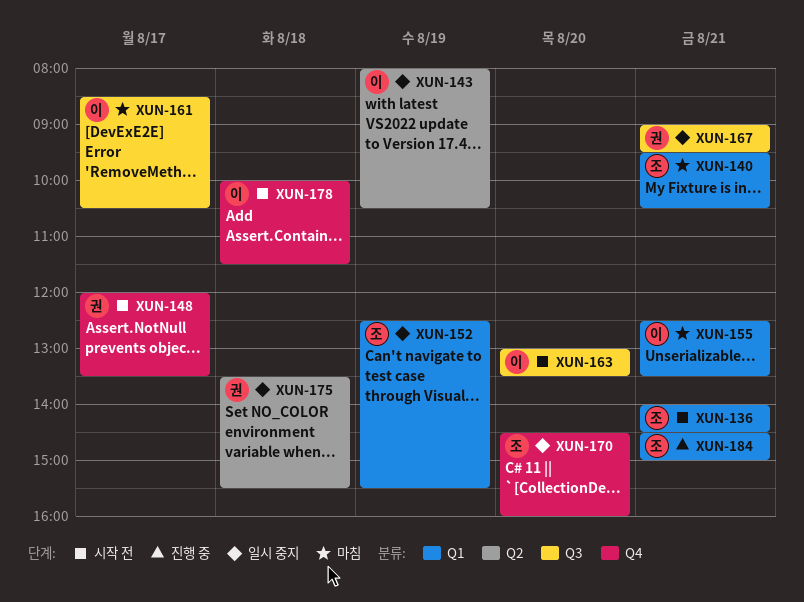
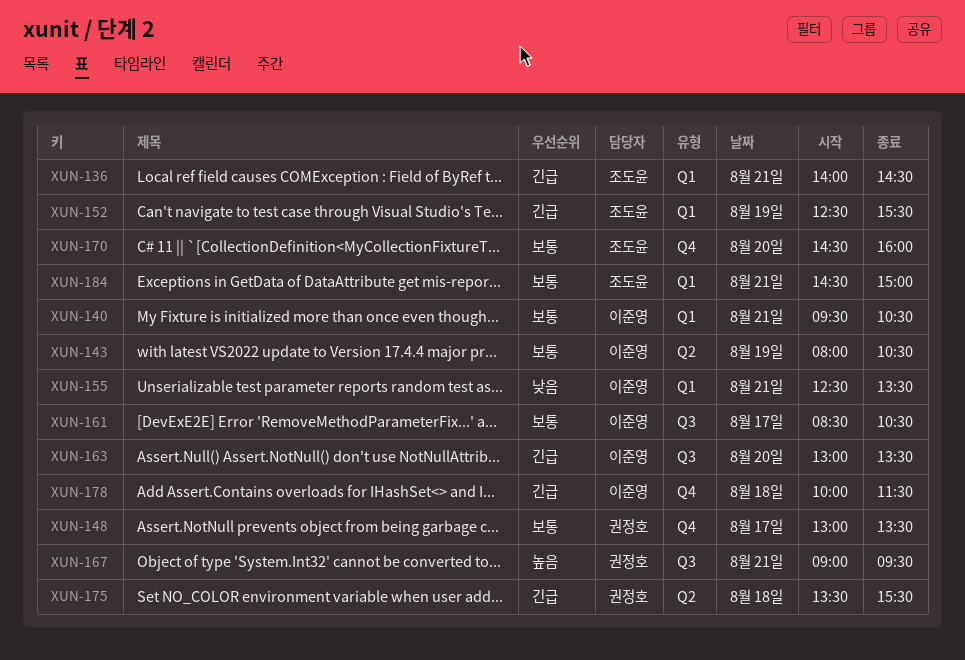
XUN-140, owner: 조도윤 -> 이준영
XUN-148, begins: 12:00 -> 13:00

